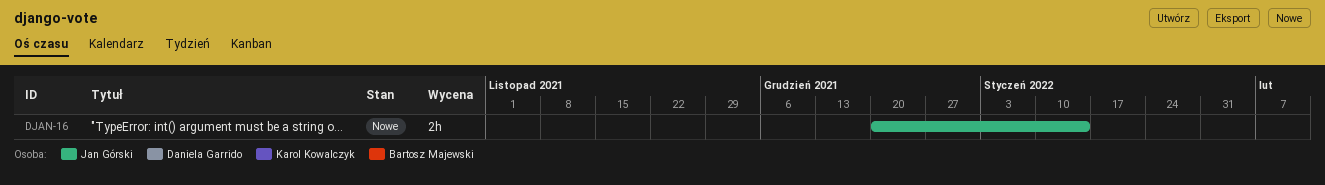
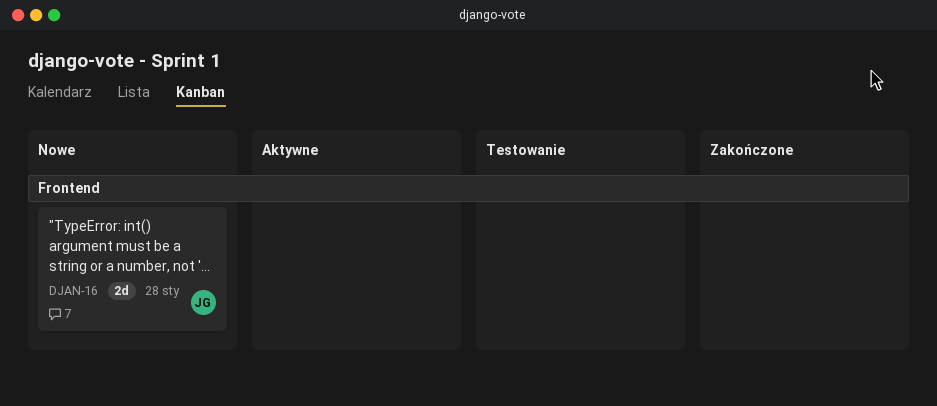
DJAN-16, estimate: 2h -> 2d
DJAN-16, due: Jan 14 -> Jan 28

